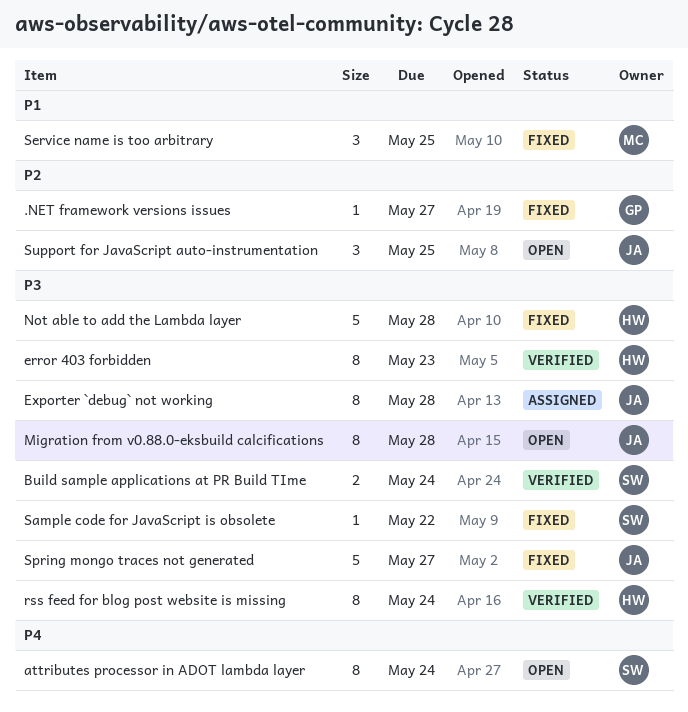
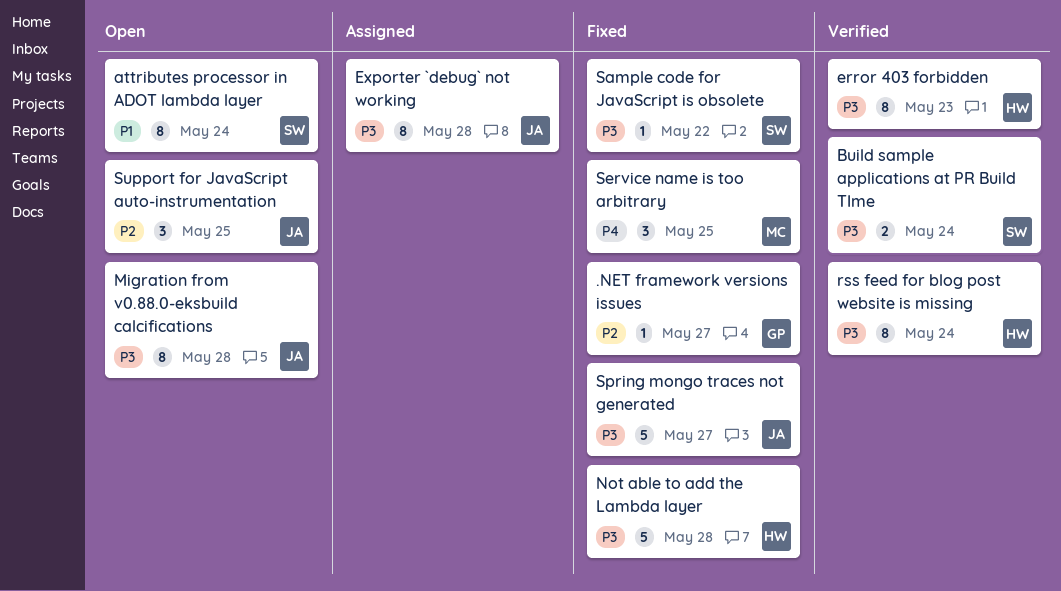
attributes processor in ADOT lambda layer, priority: P4 -> P1
Service name is too arbitrary, priority: P1 -> P4

